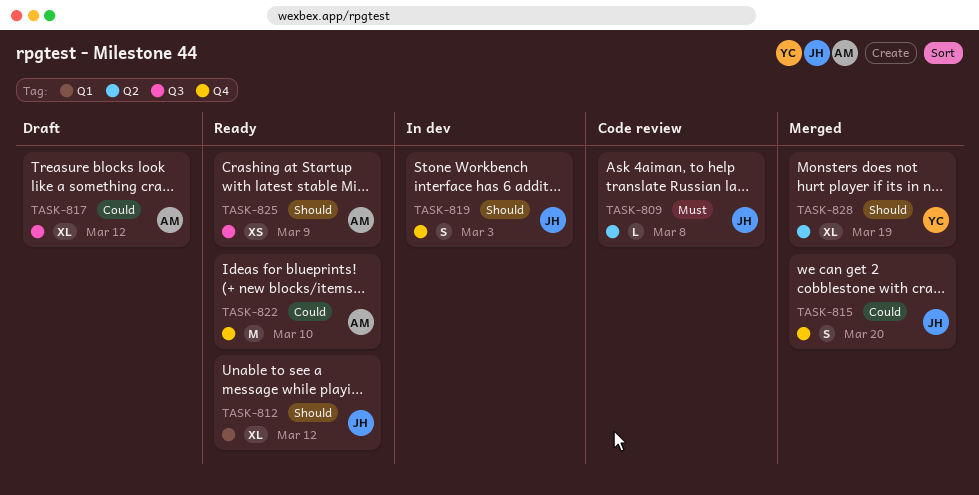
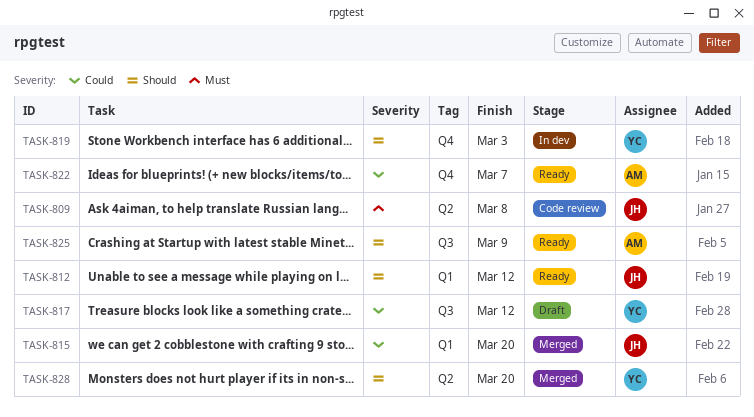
TASK-815, label: Q4 -> Q1
TASK-817, owner: AM -> YC
TASK-819, owner: JH -> YC
TASK-822, due: Mar 10 -> Mar 7
TASK-828, due: Mar 19 -> Mar 20

